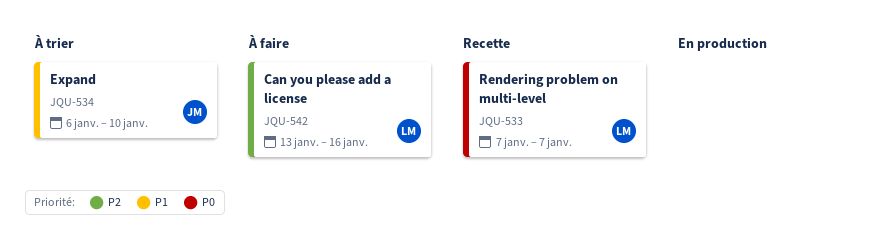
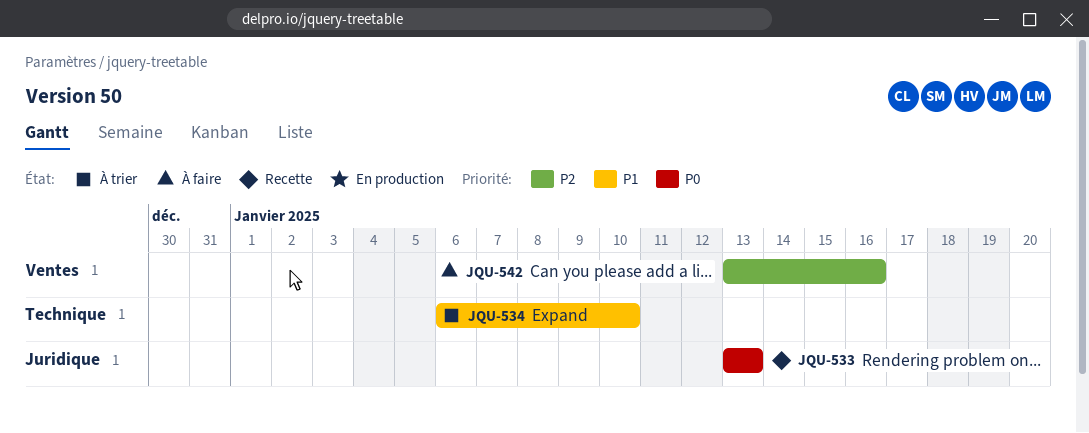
JQU-533, start: Jan 7 -> Jan 13
JQU-533, due: Jan 7 -> Jan 13

